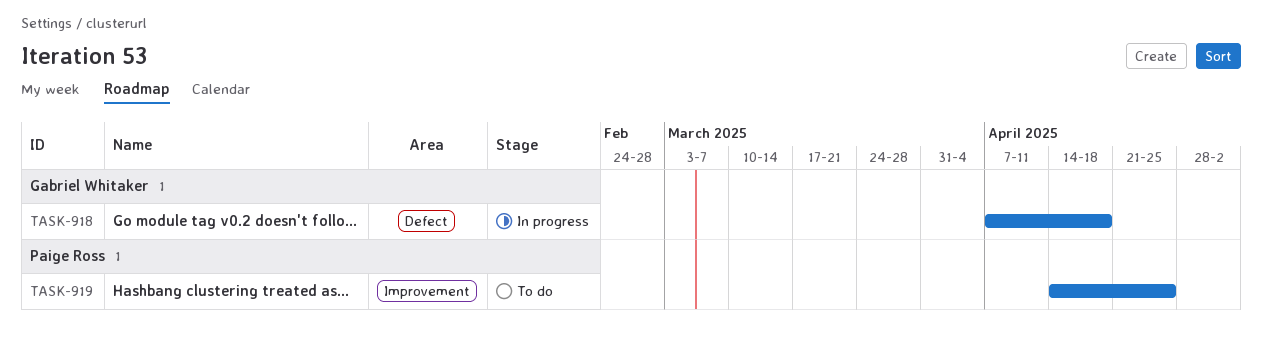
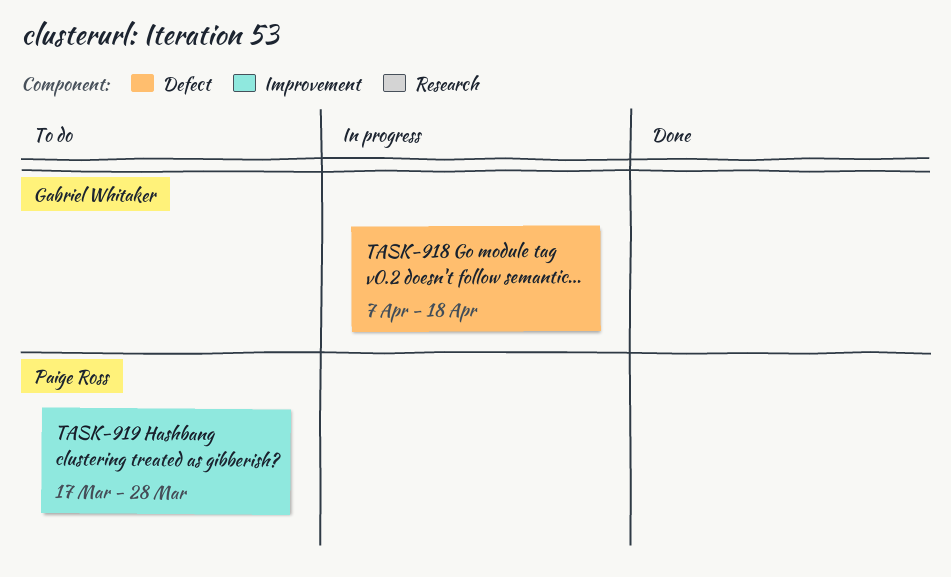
TASK-919, start: Apr 14 -> Mar 17
TASK-919, due: Apr 25 -> Mar 28

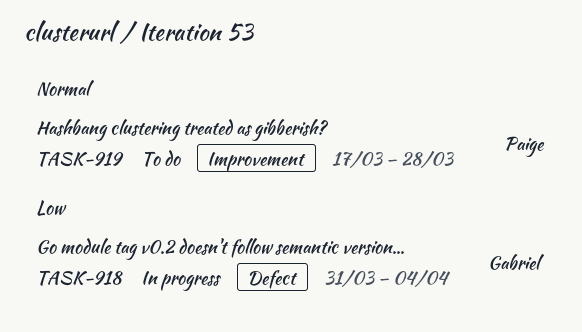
TASK-918, start: Apr 7 -> Mar 31
TASK-918, due: Apr 18 -> Apr 4

